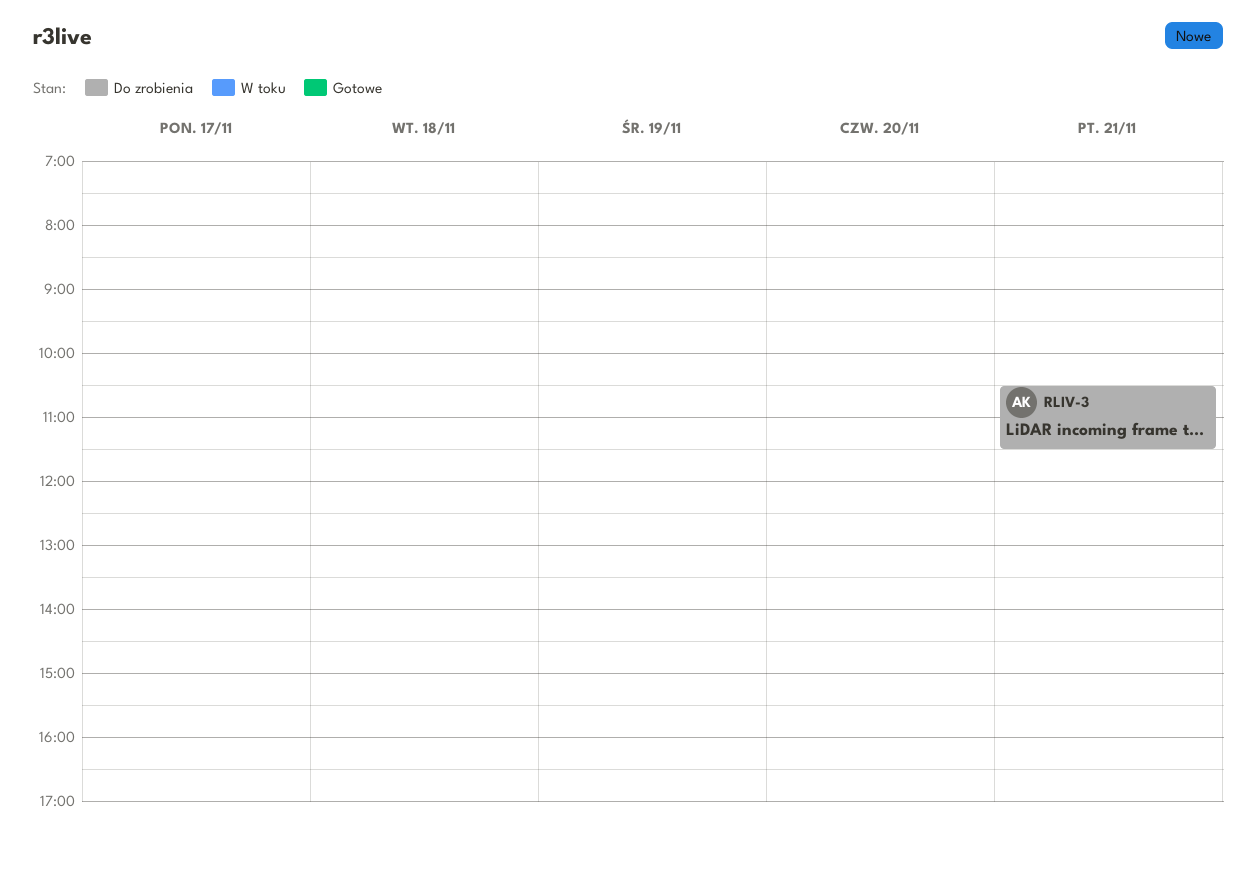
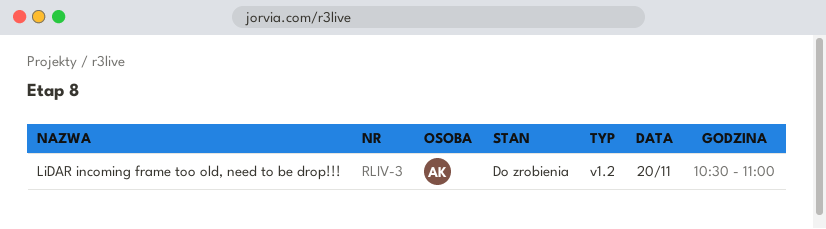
RLIV-3, day: Nov 21 -> Nov 20
RLIV-3, ends: 11:30 -> 11:00

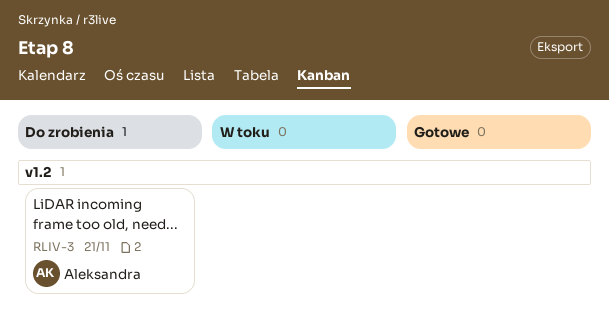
RLIV-3, day: Nov 20 -> Nov 21

